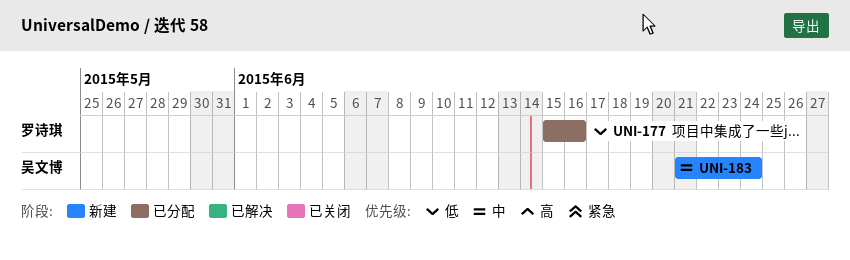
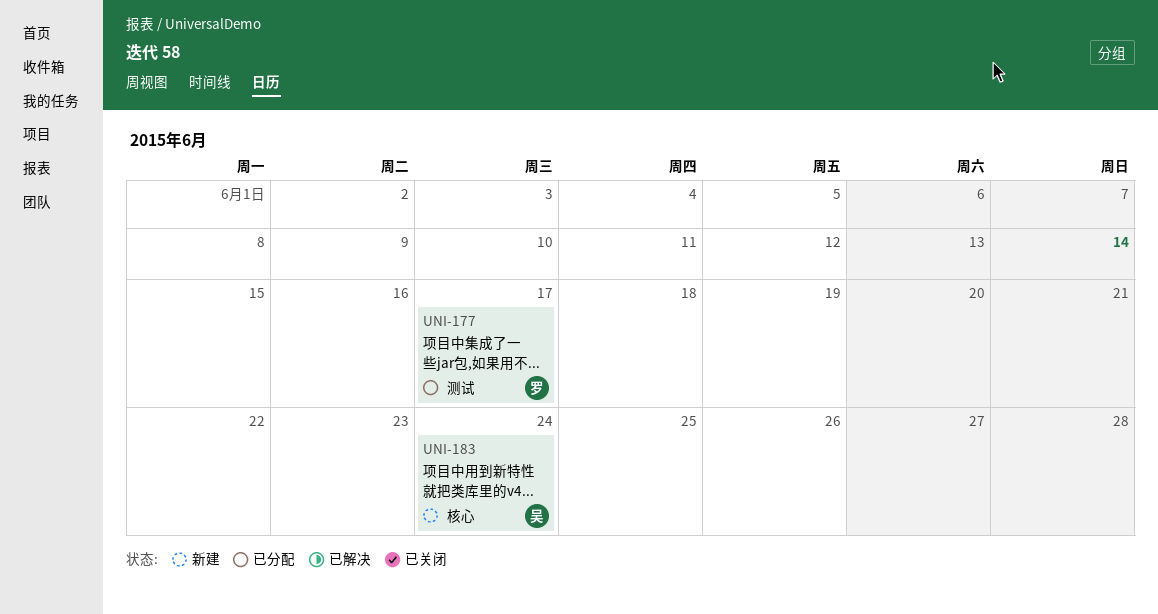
UNI-177, due: Jun 16 -> Jun 17

